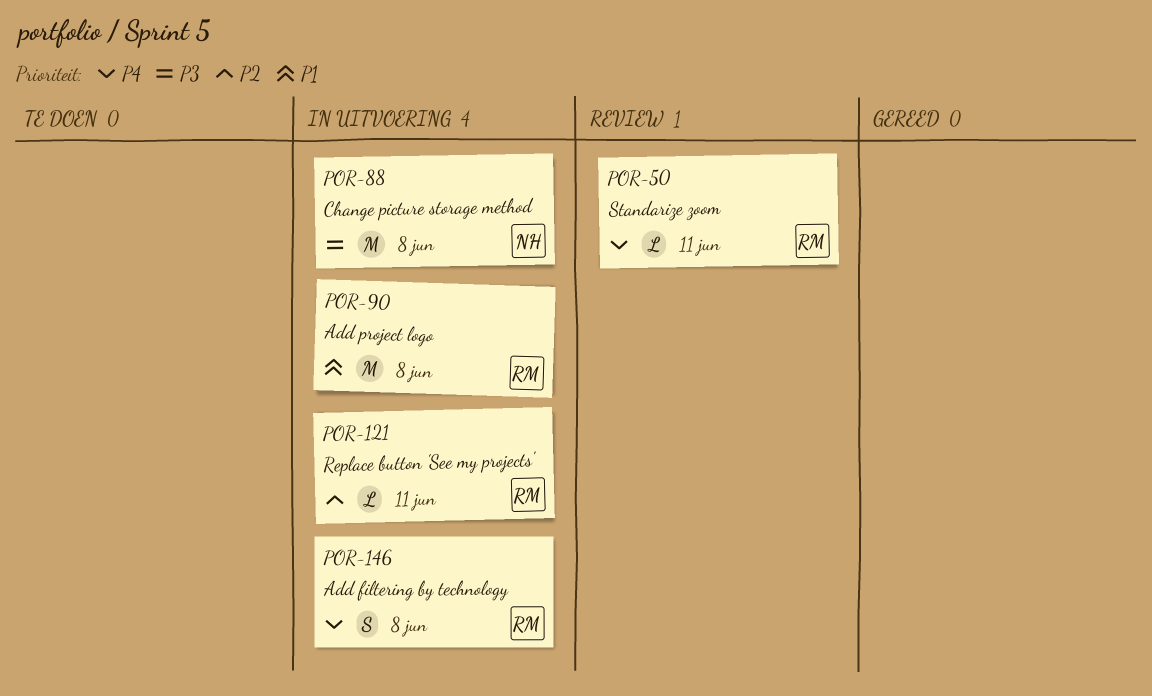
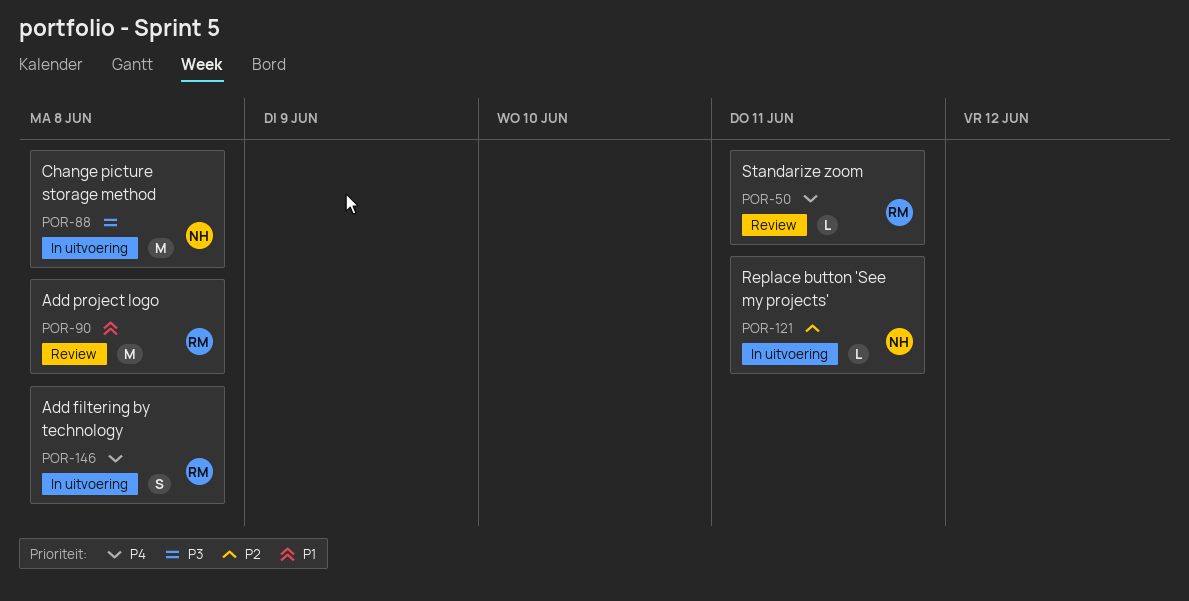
POR-90, status: In uitvoering -> Review
POR-121, owner: RM -> NH

